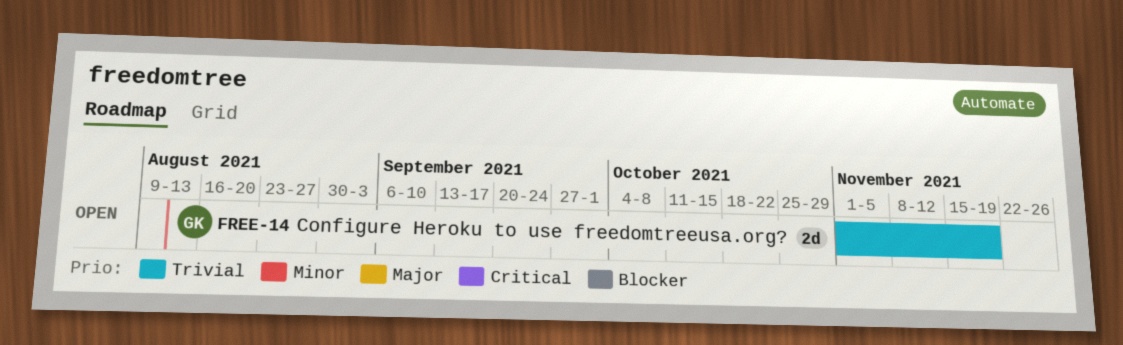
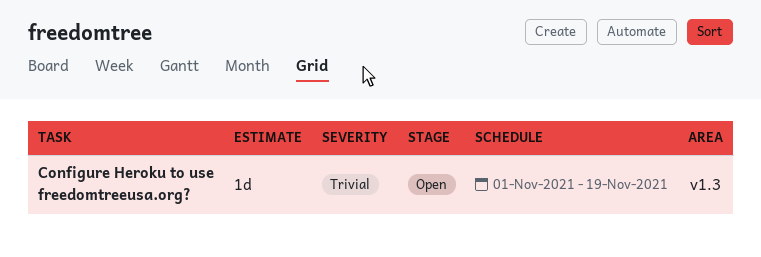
Configure Heroku to use freedomtreeusa.org?, estimate: 2d -> 1d

